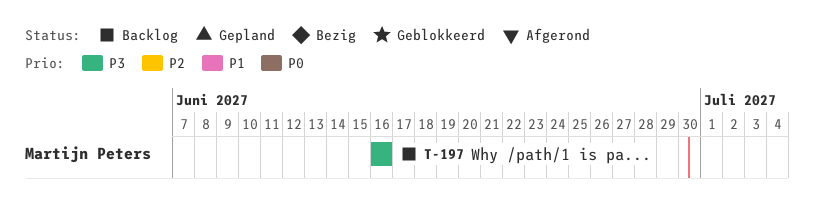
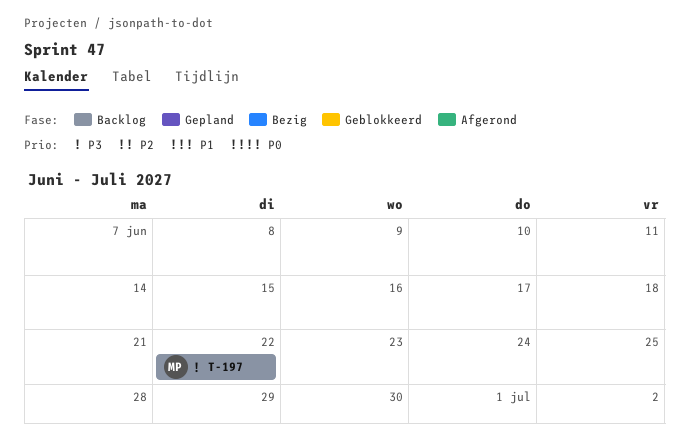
T-197, start: Jun 16 -> Jun 22
T-197, due: Jun 16 -> Jun 22

